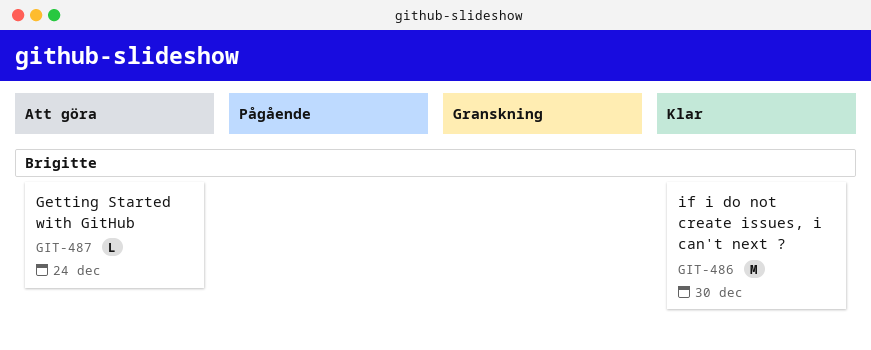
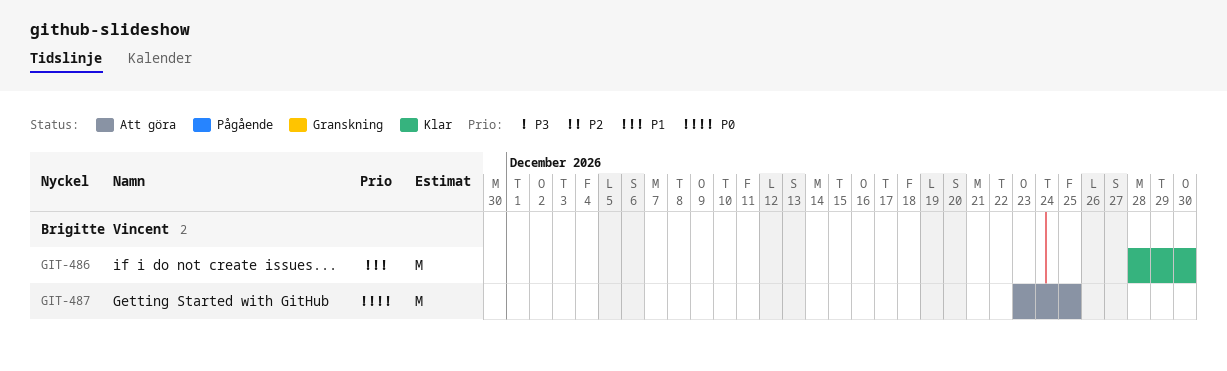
GIT-487, estimate: L -> M
GIT-487, due: Dec 24 -> Dec 25

